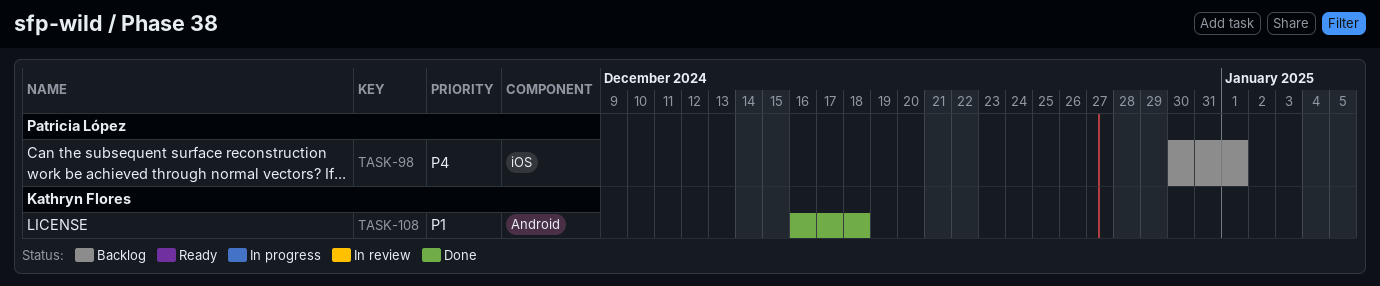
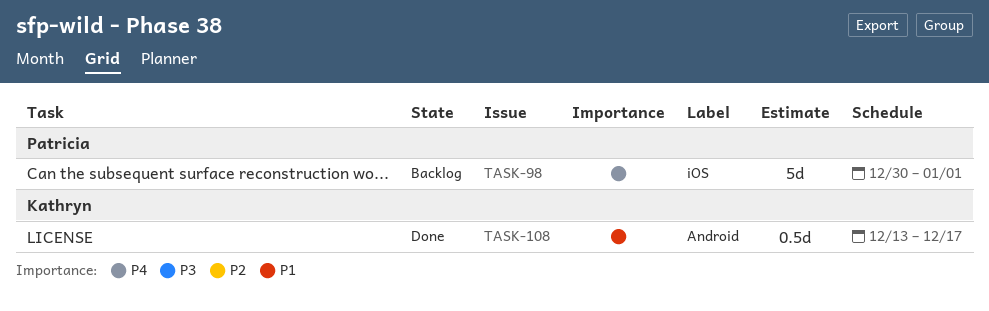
TASK-108, start: Dec 16 -> Dec 13
TASK-108, due: Dec 18 -> Dec 17

